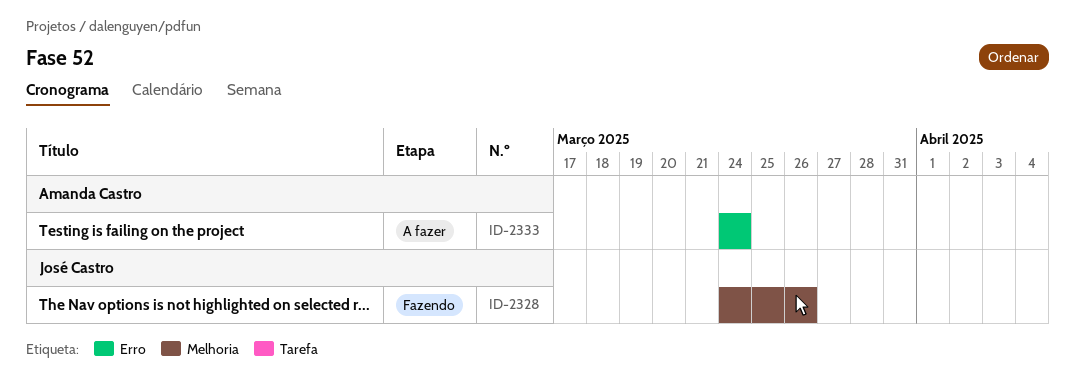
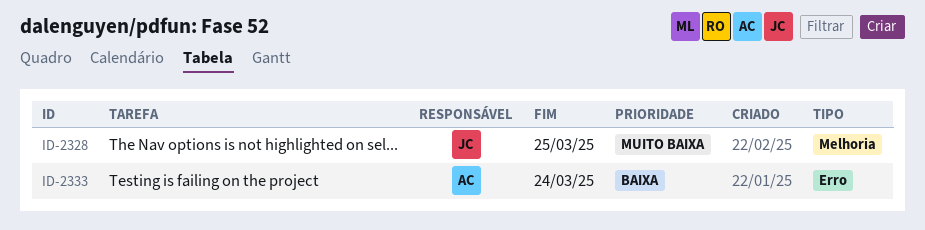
ID-2328, due: Mar 26 -> Mar 25

